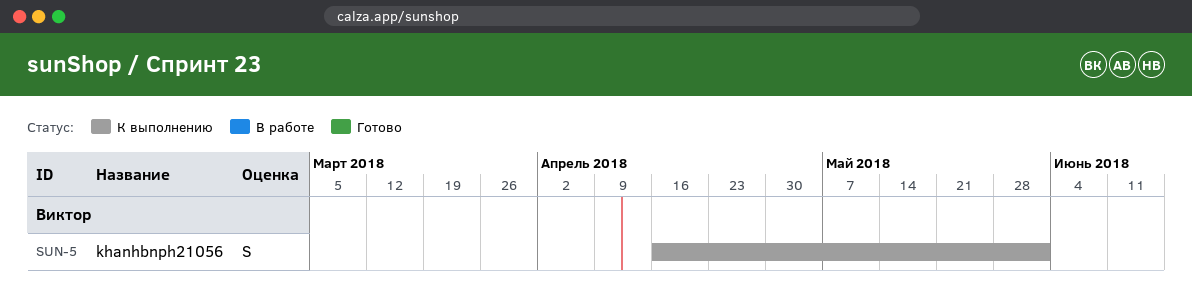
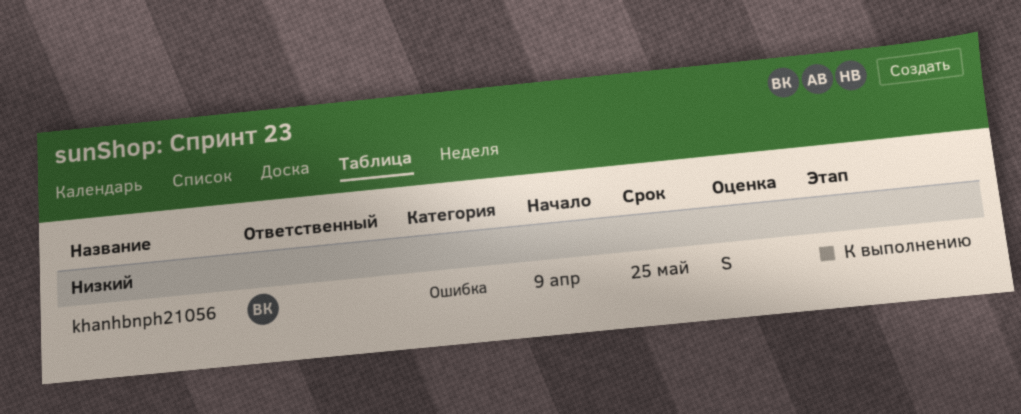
khanhbnph21056, start: Apr 16 -> Apr 9
khanhbnph21056, due: Jun 1 -> May 25

